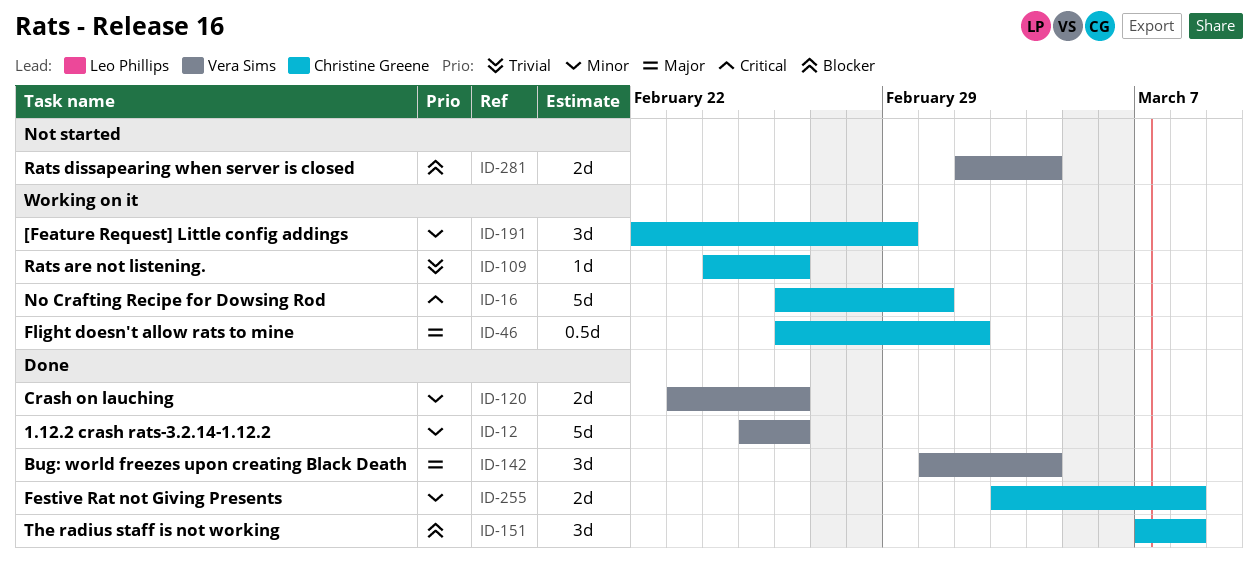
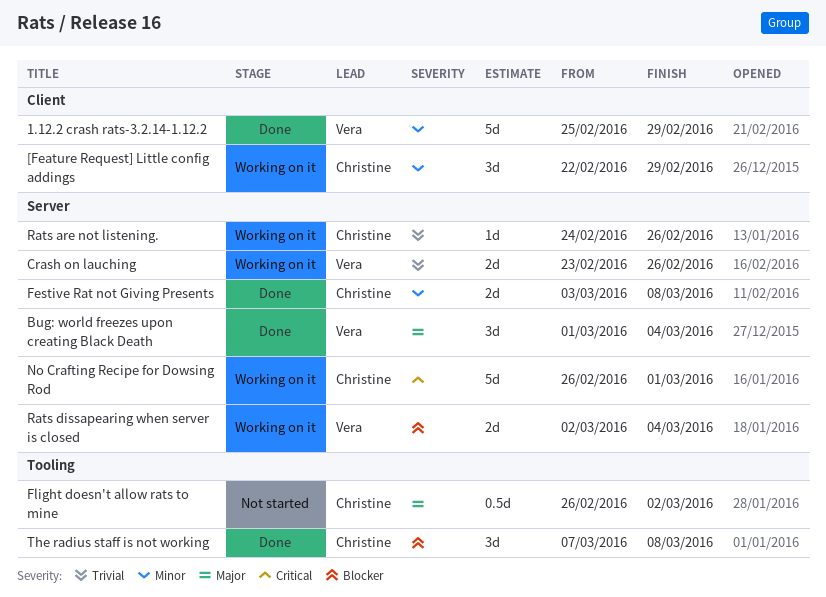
1.12.2 crash rats-3.2.14-1.12.2, due: Feb 26 -> Feb 29
Crash on lauching, status: Done -> Working on it
Crash on lauching, priority: Minor -> Trivial
Flight doesn't allow rats to mine, status: Working on it -> Not started
Rats dissapearing when server is closed, status: Not started -> Working on it

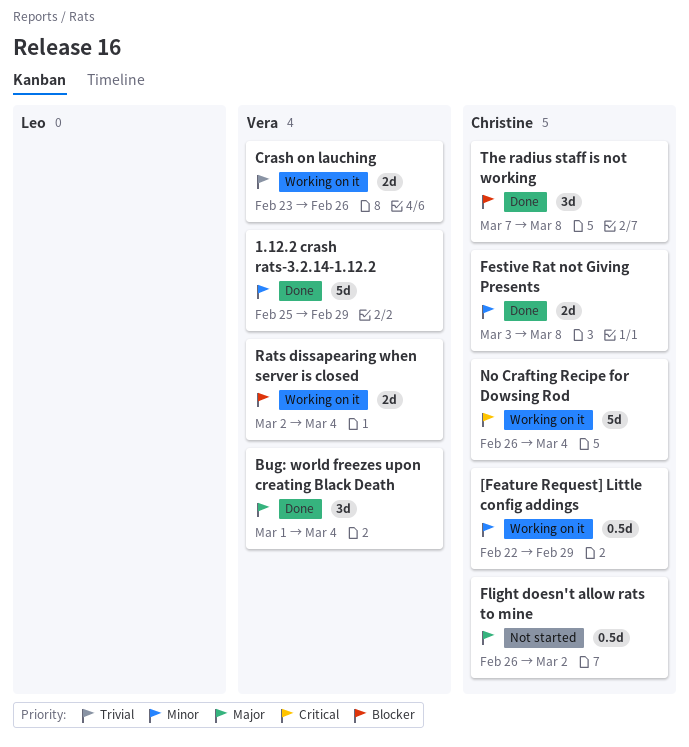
[Feature Request] Little config addings, estimate: 3d -> 0.5d
No Crafting Recipe for Dowsing Rod, due: Mar 1 -> Mar 4
Rats are not listening.: present -> none

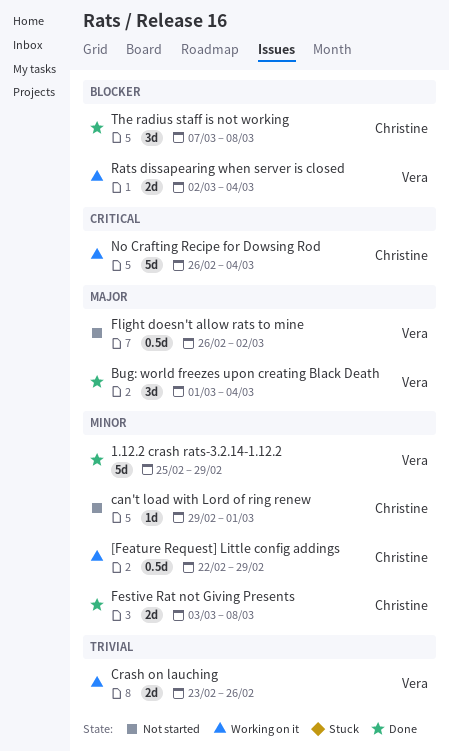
can't load with Lord of ring renew: none -> present
Flight doesn't allow rats to mine, owner: Christine -> Vera

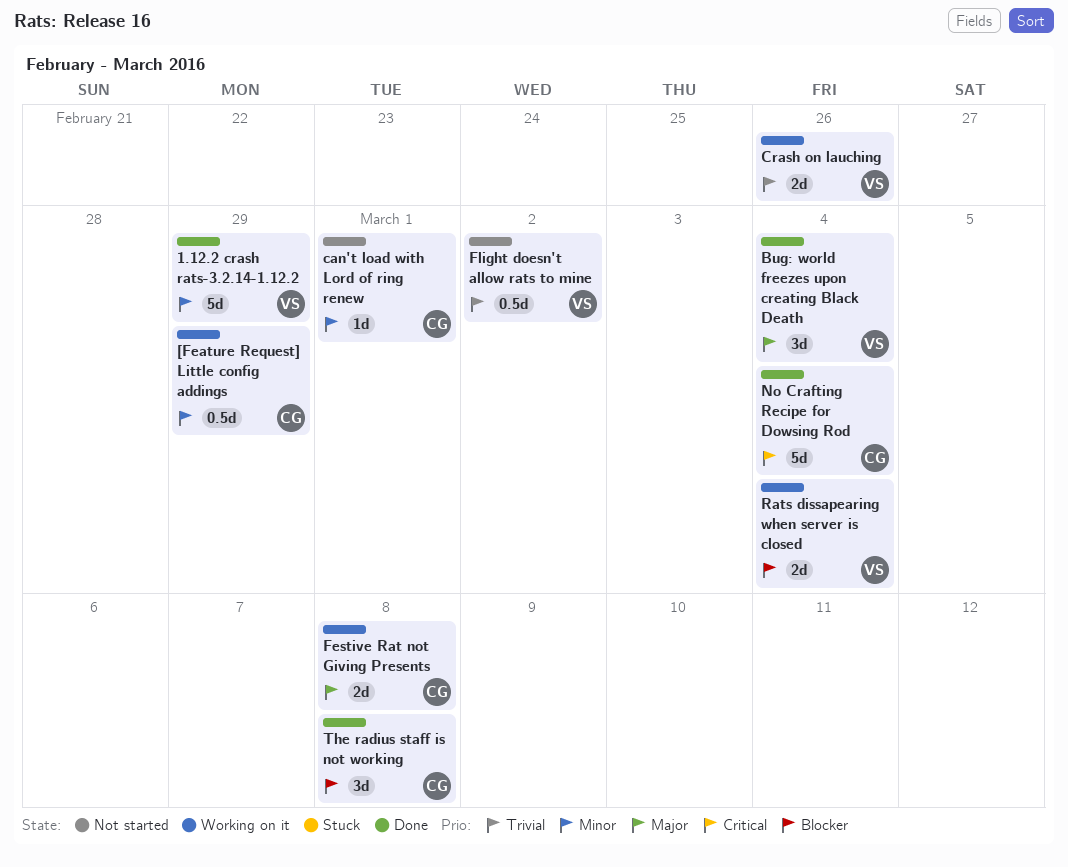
Festive Rat not Giving Presents, status: Done -> Working on it
Festive Rat not Giving Presents, priority: Minor -> Major
Flight doesn't allow rats to mine, priority: Major -> Trivial
No Crafting Recipe for Dowsing Rod, status: Working on it -> Done

